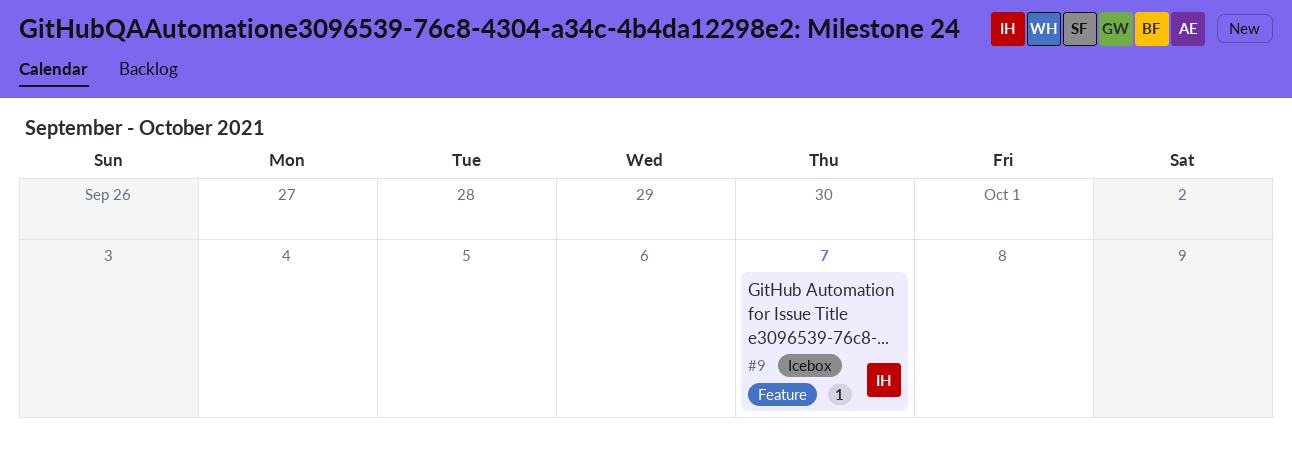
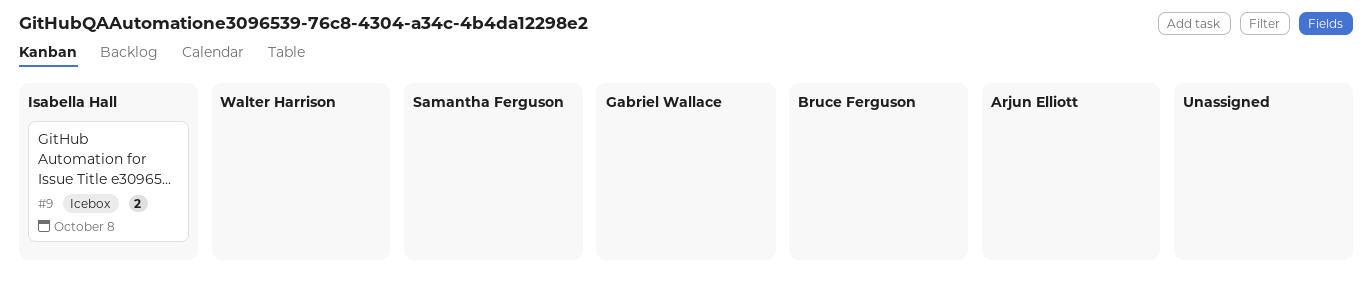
#9, estimate: 1 -> 2
#9, due: Oct 7 -> Oct 8

